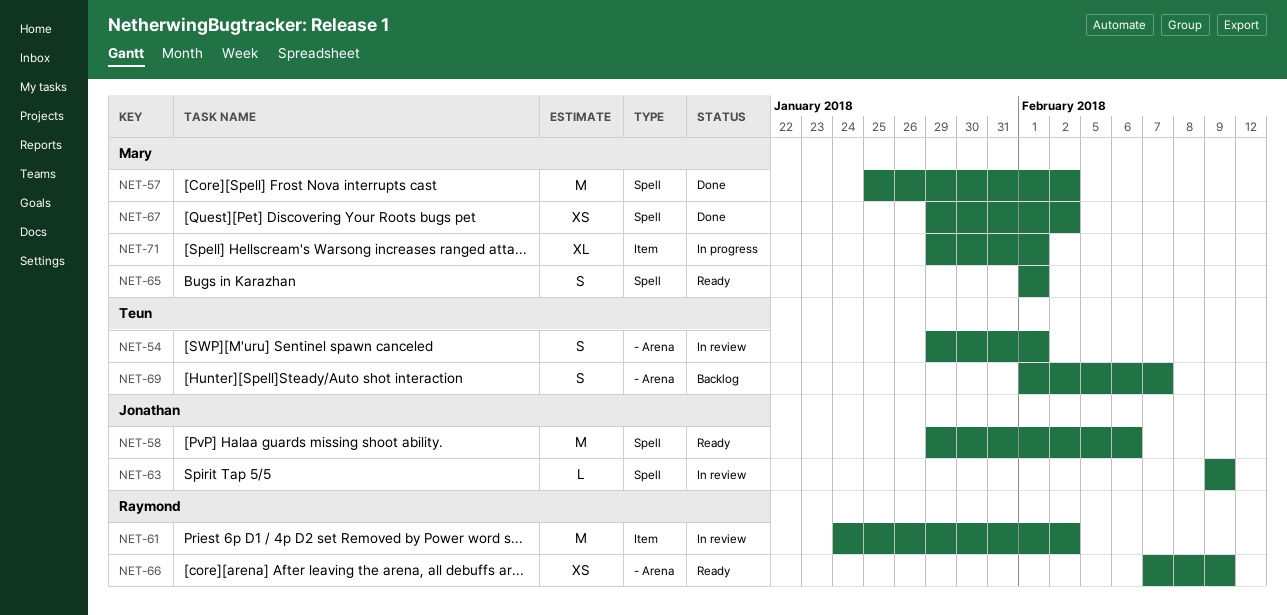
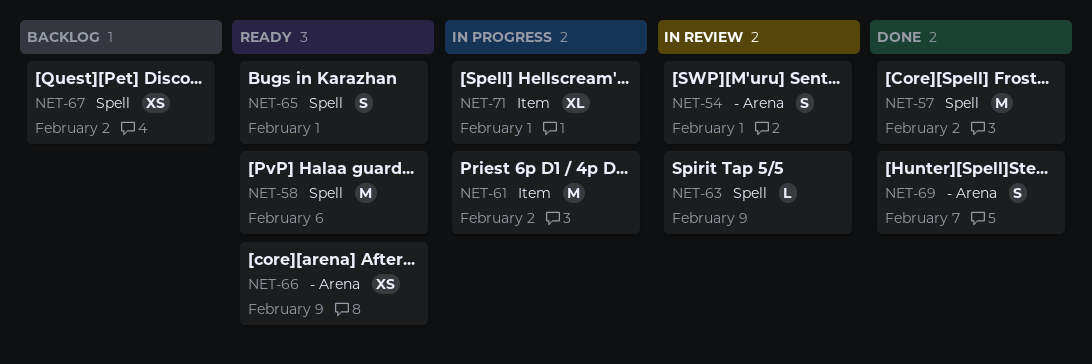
NET-61, status: In review -> In progress
NET-67, status: Done -> Backlog
NET-69, status: Backlog -> Done

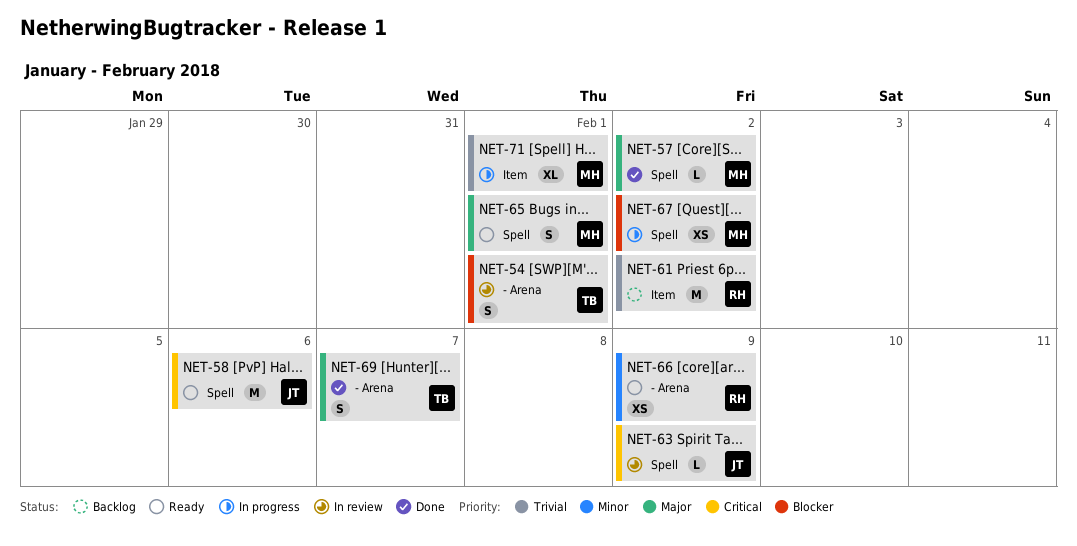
NET-57, estimate: M -> L
NET-61, status: In progress -> Backlog
NET-67, status: Backlog -> In progress

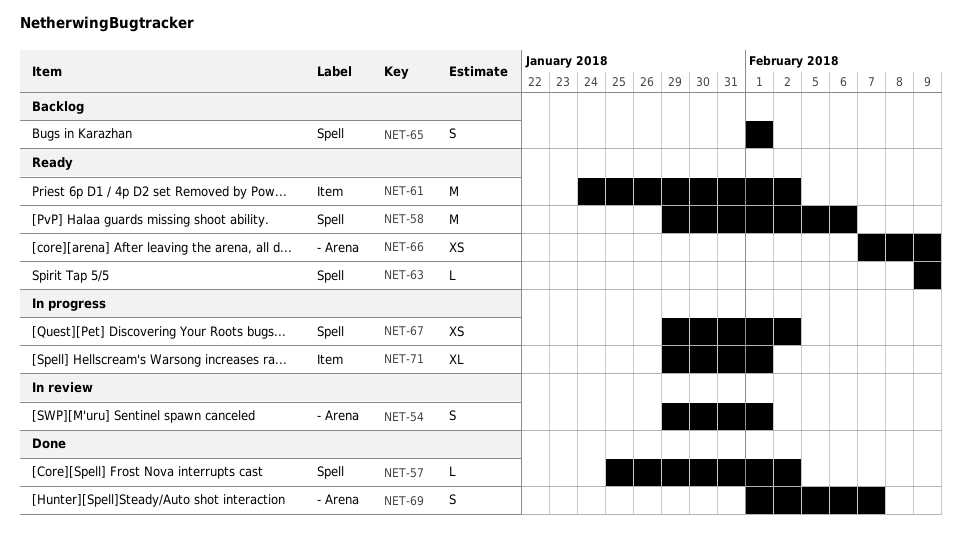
NET-61, status: Backlog -> Ready
NET-63, status: In review -> Ready
NET-65, status: Ready -> Backlog

